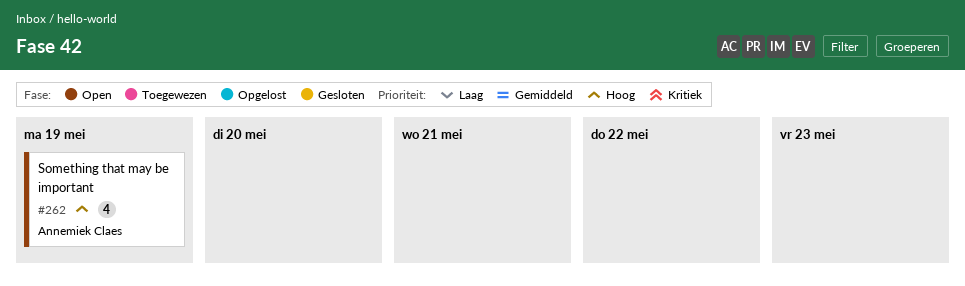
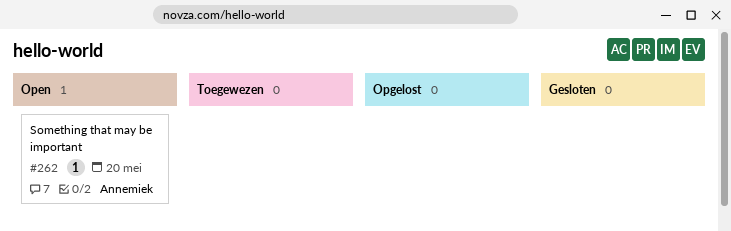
#262, estimate: 4 -> 1
#262, due: May 19 -> May 20

